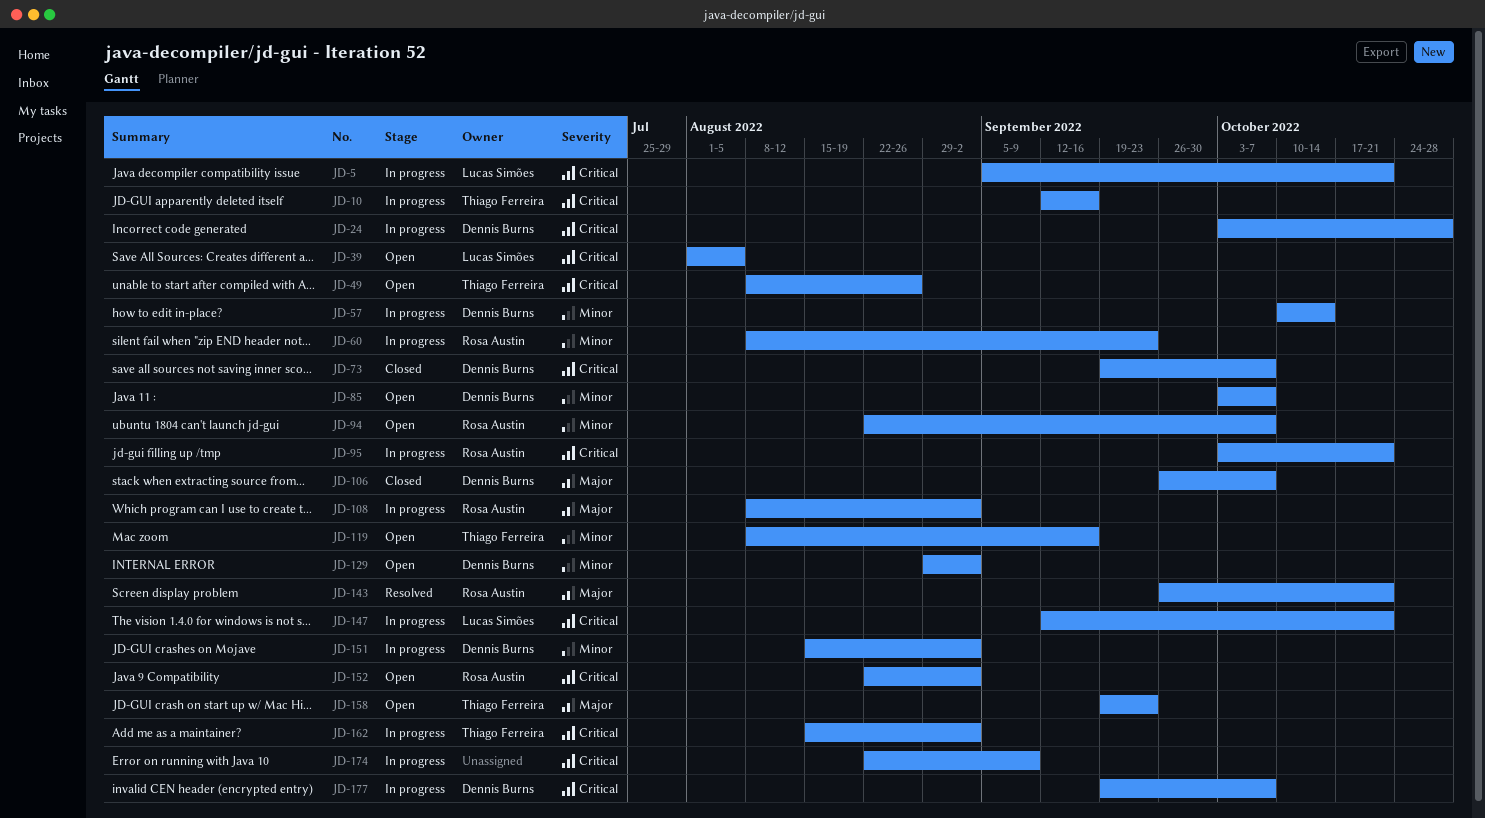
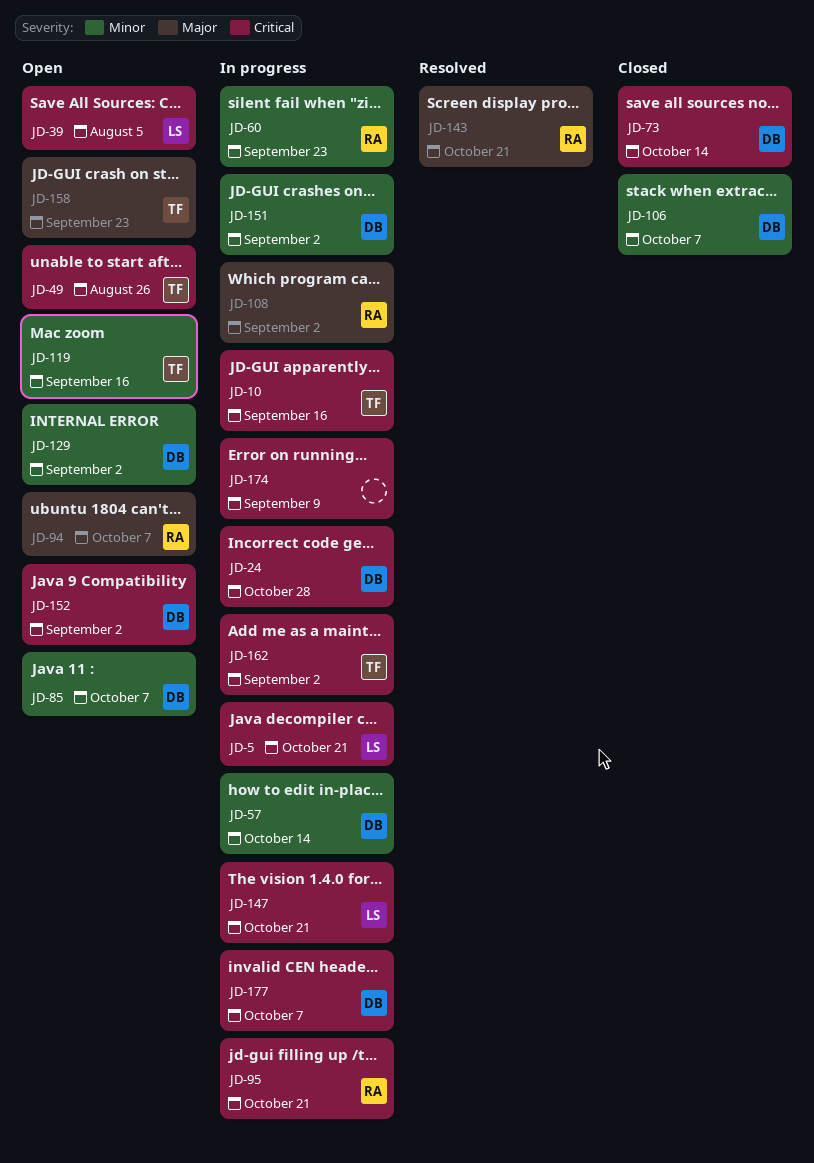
JD-73, due: Oct 7 -> Oct 14
JD-94, priority: Minor -> Major
JD-106, priority: Major -> Minor
JD-152, owner: Rosa Austin -> Dennis Burns

